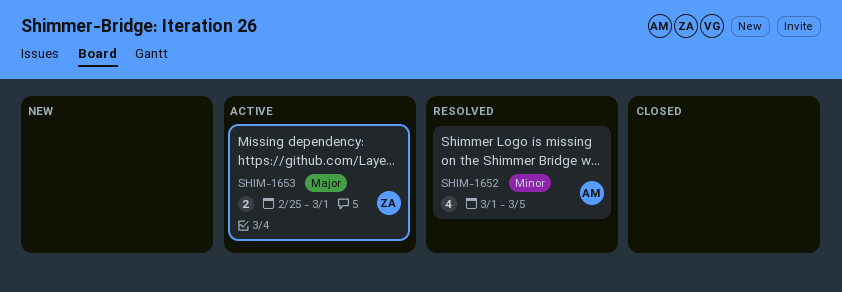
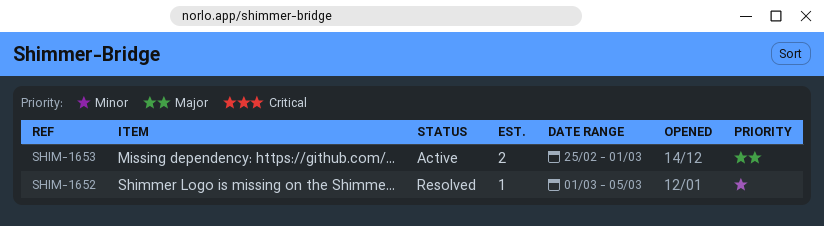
SHIM-1652, estimate: 4 -> 1

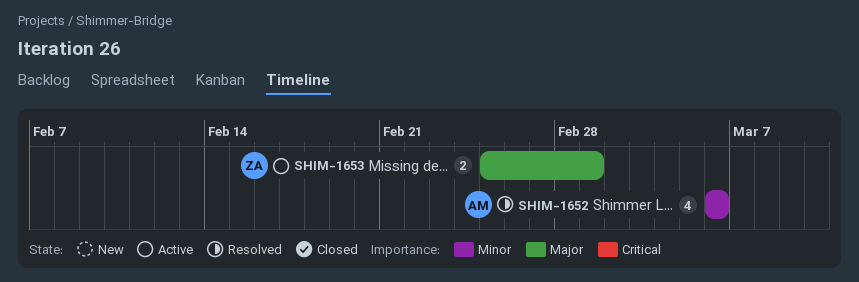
SHIM-1652, estimate: 1 -> 4
SHIM-1652, start: Mar 1 -> Mar 6
SHIM-1652, due: Mar 5 -> Mar 6

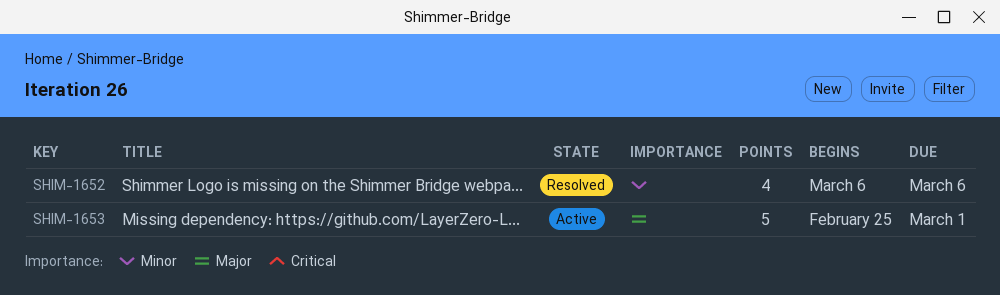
SHIM-1653, estimate: 2 -> 5

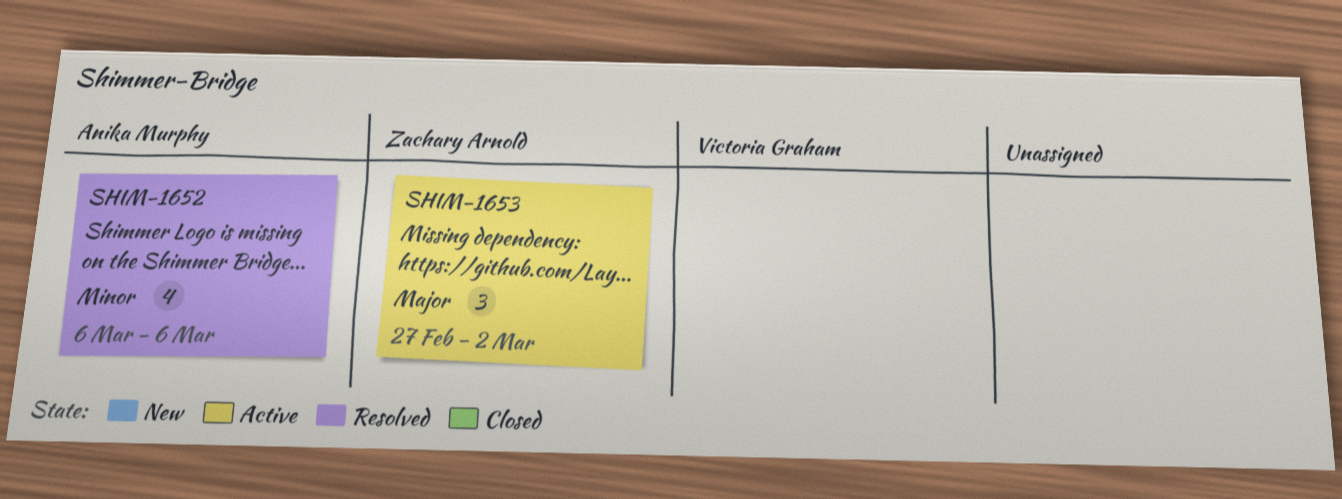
SHIM-1653, estimate: 5 -> 3
SHIM-1653, start: Feb 25 -> Feb 27
SHIM-1653, due: Mar 1 -> Mar 2

